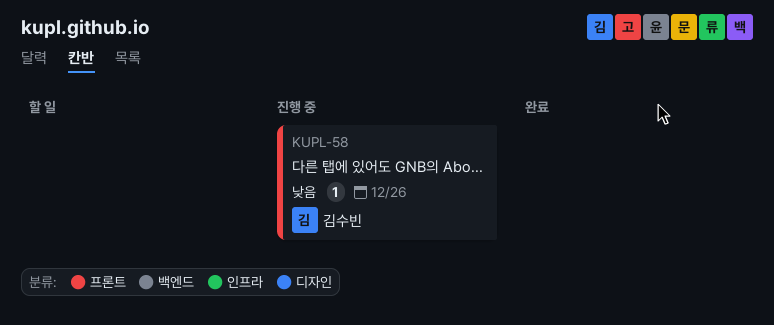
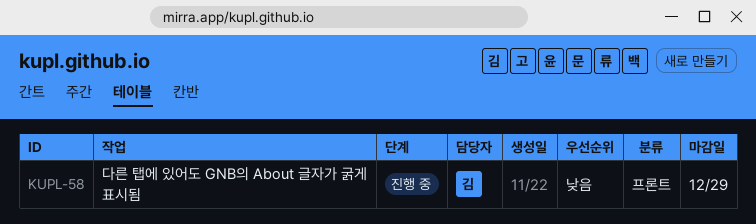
KUPL-58, due: Dec 26 -> Dec 29

